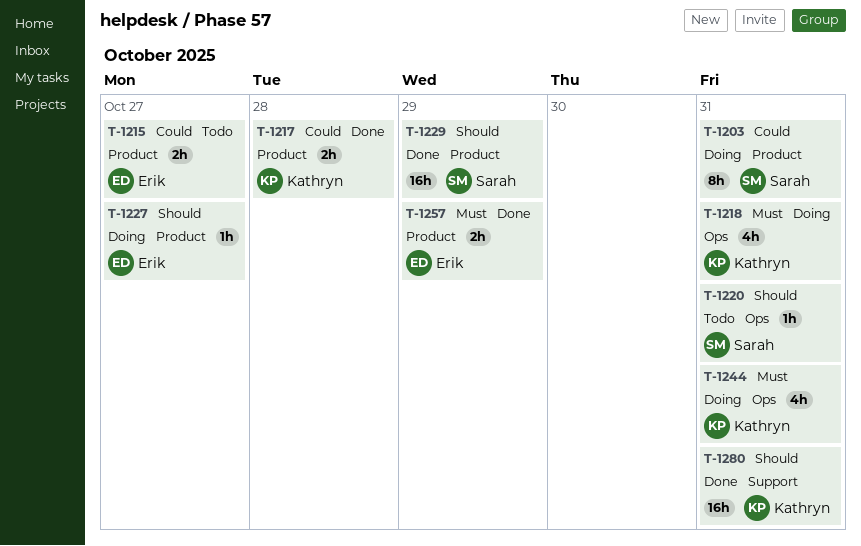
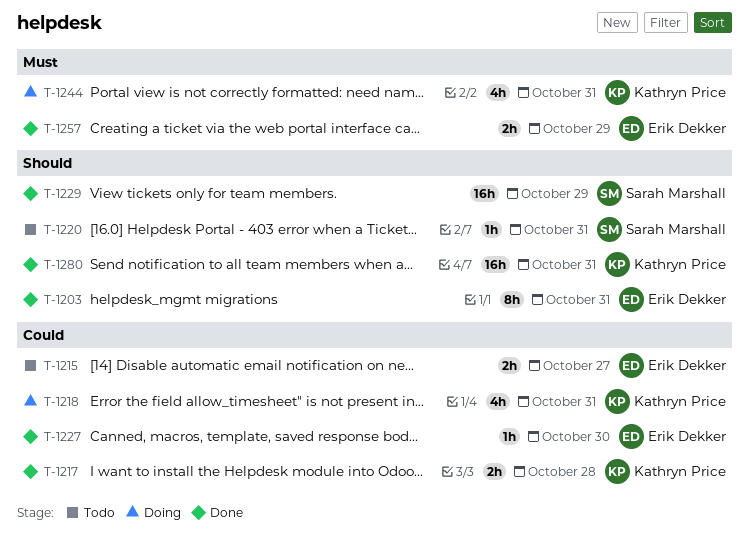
T-1203, status: Doing -> Done
T-1203, owner: Sarah Marshall -> Erik Dekker
T-1203, priority: Could -> Should
T-1218, priority: Must -> Could
T-1227, status: Doing -> Done
T-1227, priority: Should -> Could
T-1227, due: Oct 27 -> Oct 30

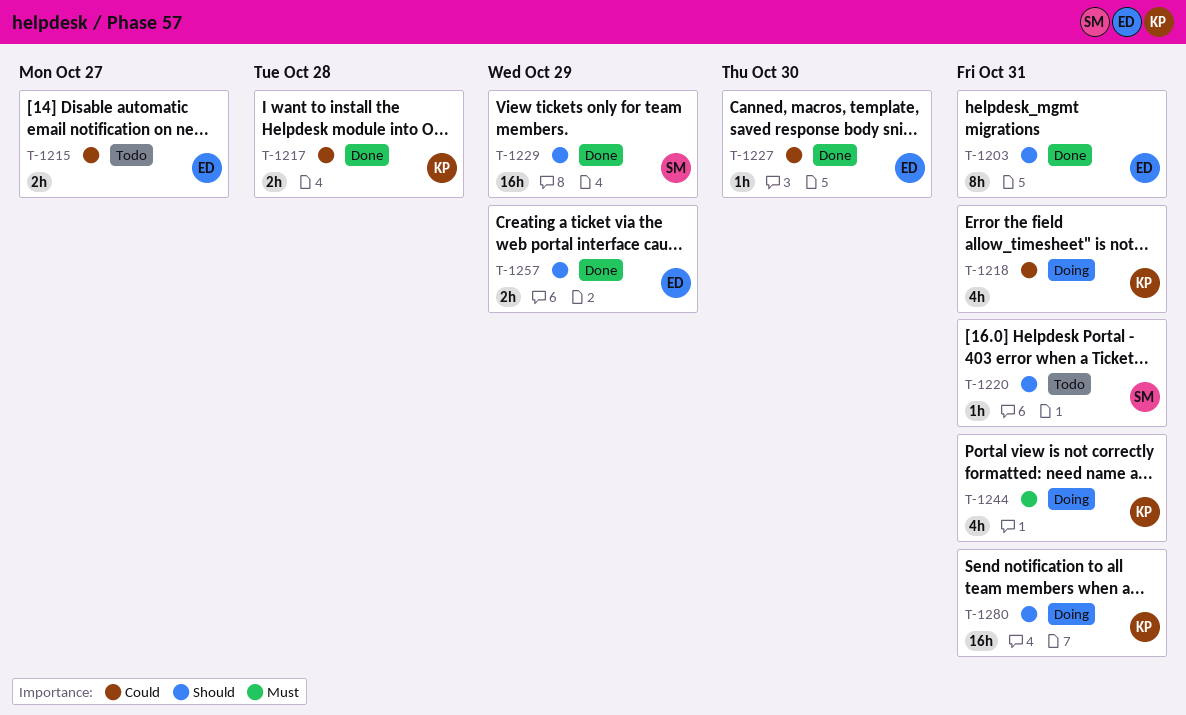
T-1257, priority: Must -> Should
T-1280, status: Done -> Doing

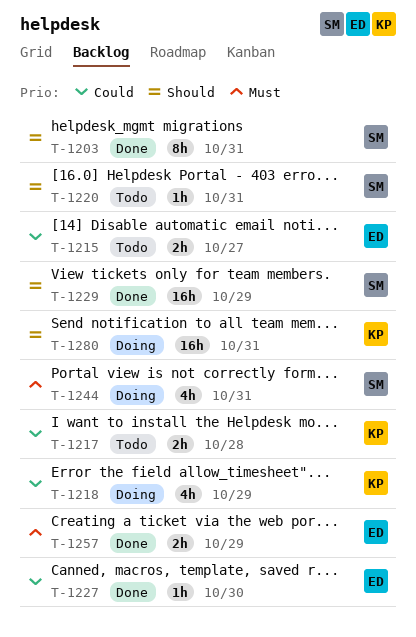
T-1203, owner: ED -> SM
T-1217, status: Done -> Todo
T-1218, due: Oct 31 -> Oct 29
T-1244, owner: KP -> SM
T-1257, priority: Should -> Must

